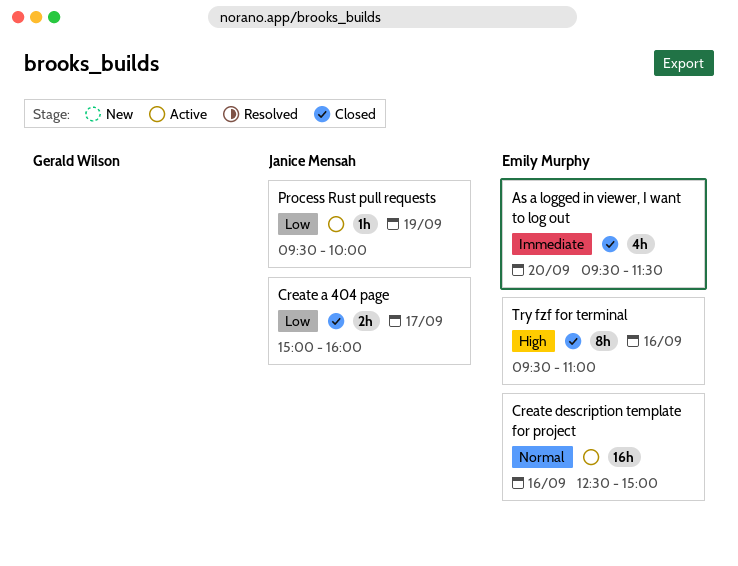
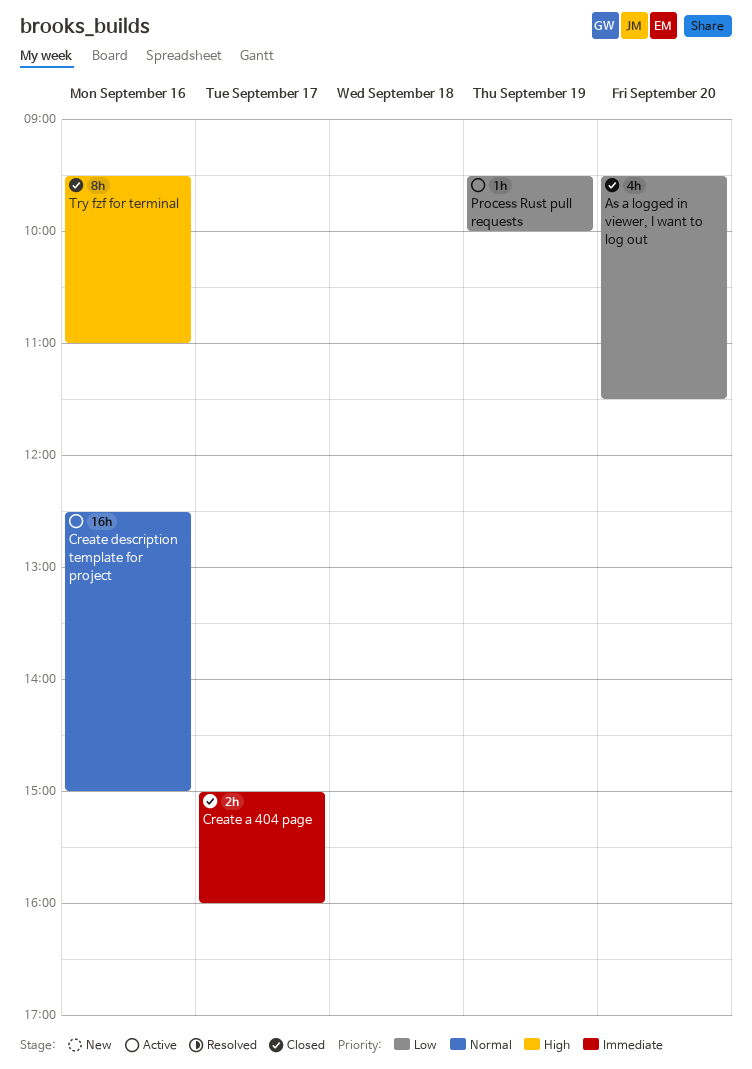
As a logged in viewer, I want to log out, priority: Immediate -> Low
Create a 404 page, priority: Low -> Immediate

